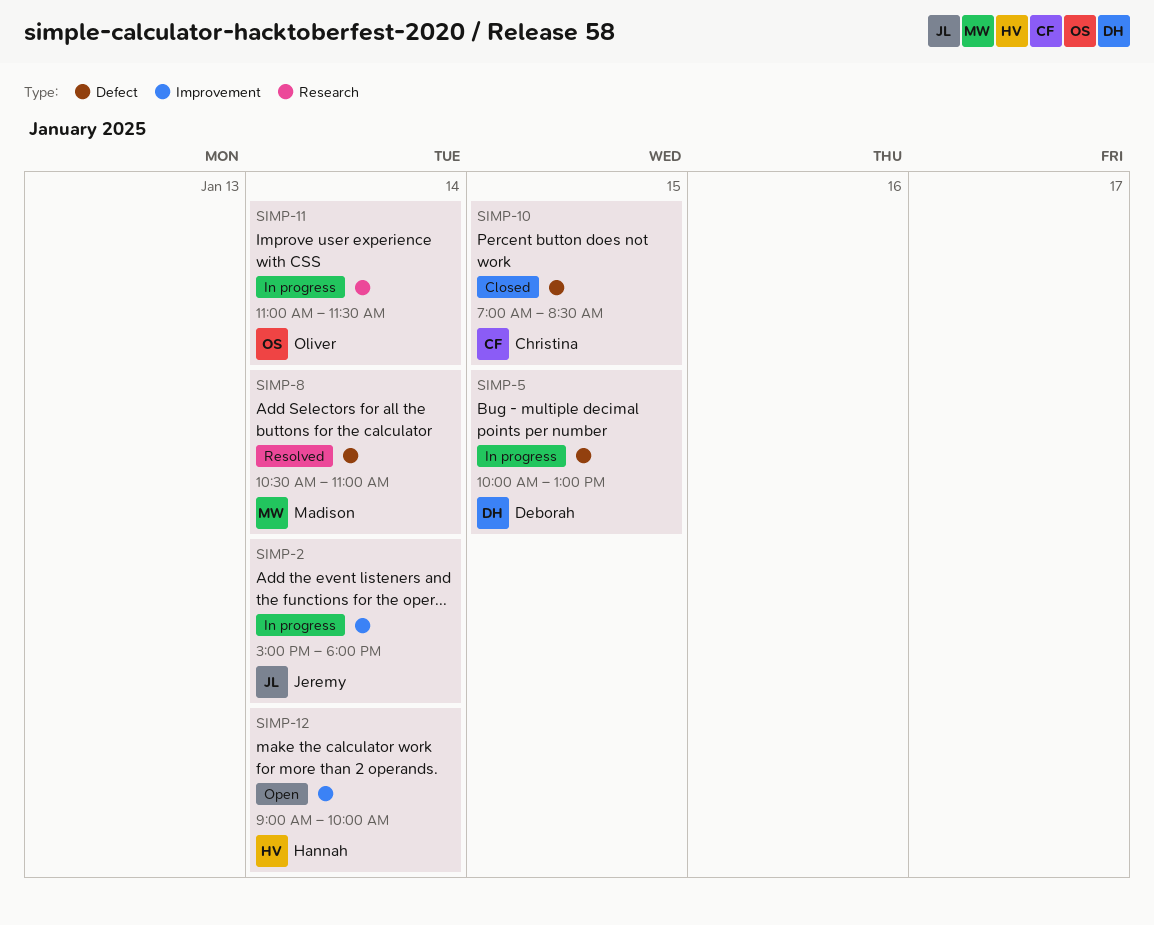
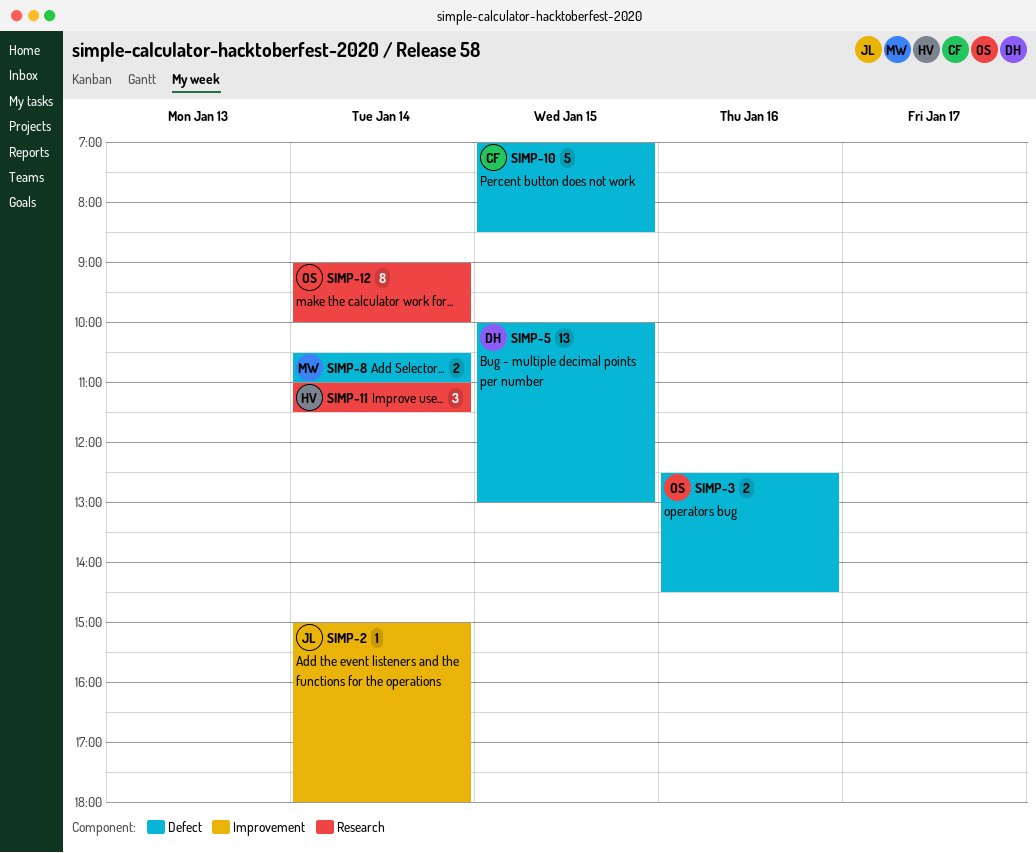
SIMP-3: none -> present
SIMP-11, owner: Oliver -> Hannah
SIMP-12, owner: Hannah -> Oliver
SIMP-12, label: Improvement -> Research

